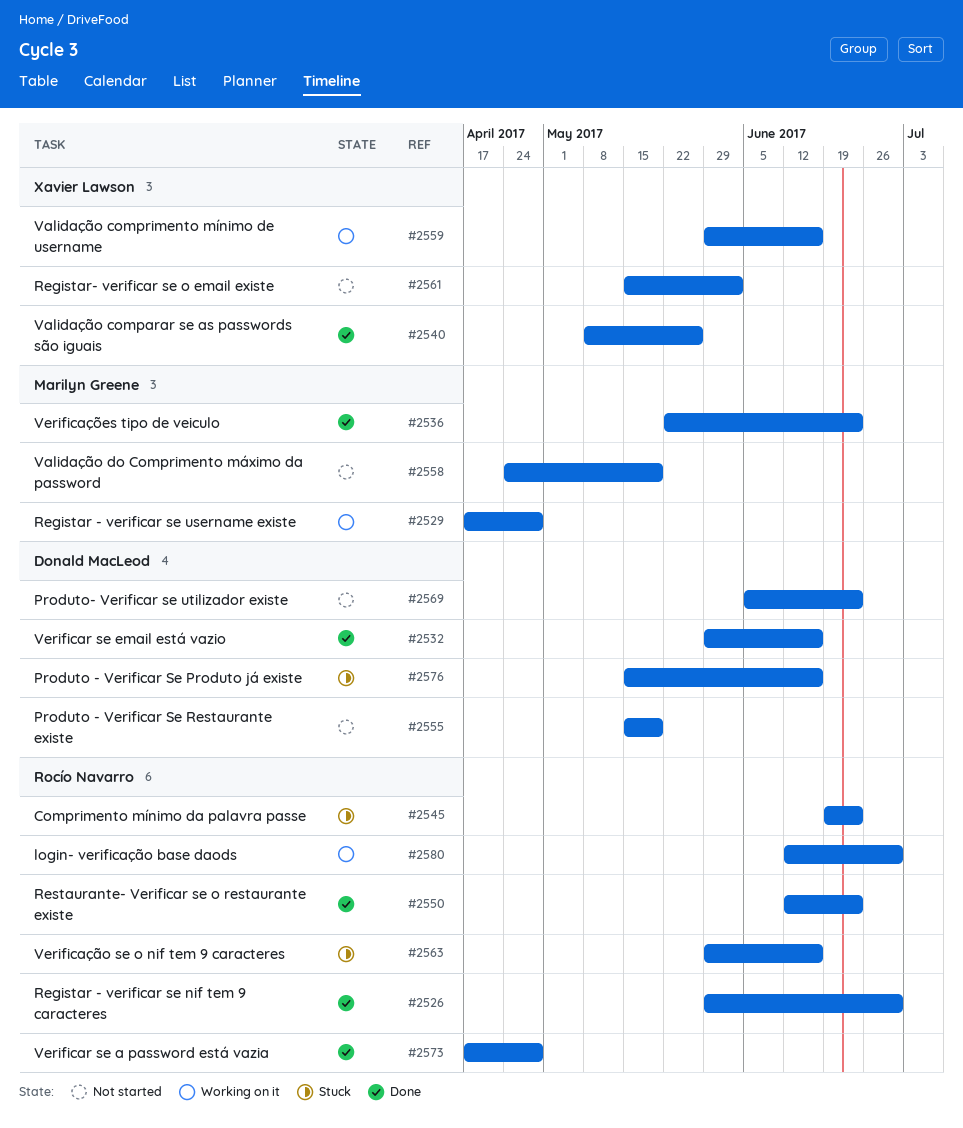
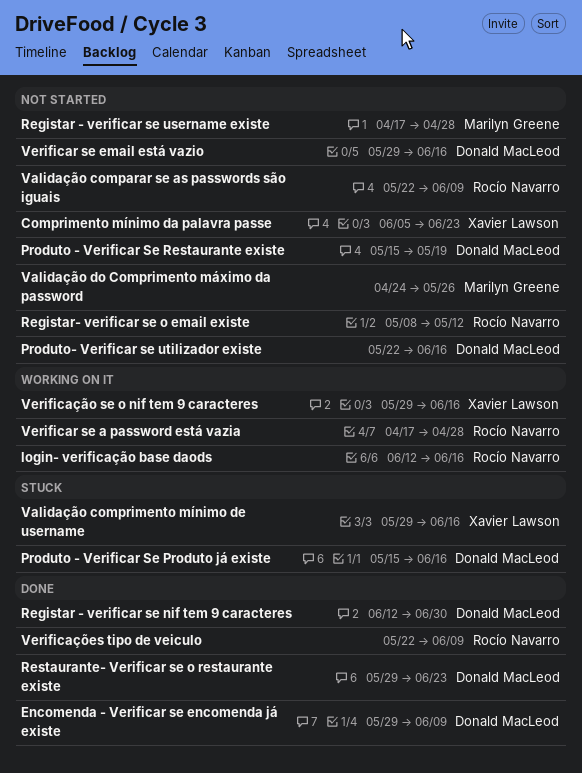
Comprimento mínimo da palavra passe, status: Stuck -> Not started
Comprimento mínimo da palavra passe, owner: Rocío Navarro -> Xavier Lawson
Comprimento mínimo da palavra passe, start: Jun 19 -> Jun 5
Encomenda - Verificar se encomenda já existe: none -> present
login- verificação base daods, due: Jun 30 -> Jun 16
Produto- Verificar se utilizador existe, start: Jun 5 -> May 22
Produto- Verificar se utilizador existe, due: Jun 23 -> Jun 16
Registar - verificar se nif tem 9 caracteres, owner: Rocío Navarro -> Donald MacLeod
Registar - verificar se nif tem 9 caracteres, start: May 29 -> Jun 12
Registar - verificar se username existe, status: Working on it -> Not started
Registar- verificar se o email existe, owner: Xavier Lawson -> Rocío Navarro
Registar- verificar se o email existe, start: May 15 -> May 8
Registar- verificar se o email existe, due: Jun 2 -> May 12
Restaurante- Verificar se o restaurante existe, owner: Rocío Navarro -> Donald MacLeod
Restaurante- Verificar se o restaurante existe, start: Jun 12 -> May 29
Validação comparar se as passwords são iguais, status: Done -> Not started
Validação comparar se as passwords são iguais, owner: Xavier Lawson -> Rocío Navarro
Validação comparar se as passwords são iguais, start: May 8 -> May 22
Validação comparar se as passwords são iguais, due: May 26 -> Jun 9
Validação comprimento mínimo de username, status: Working on it -> Stuck
Validação do Comprimento máximo da password, due: May 19 -> May 26
Verificar se a password está vazia, status: Done -> Working on it
Verificar se email está vazio, status: Done -> Not started
Verificação se o nif tem 9 caracteres, status: Stuck -> Working on it
Verificação se o nif tem 9 caracteres, owner: Rocío Navarro -> Xavier Lawson
Verificações tipo de veiculo, owner: Marilyn Greene -> Rocío Navarro
Verificações tipo de veiculo, due: Jun 23 -> Jun 9

